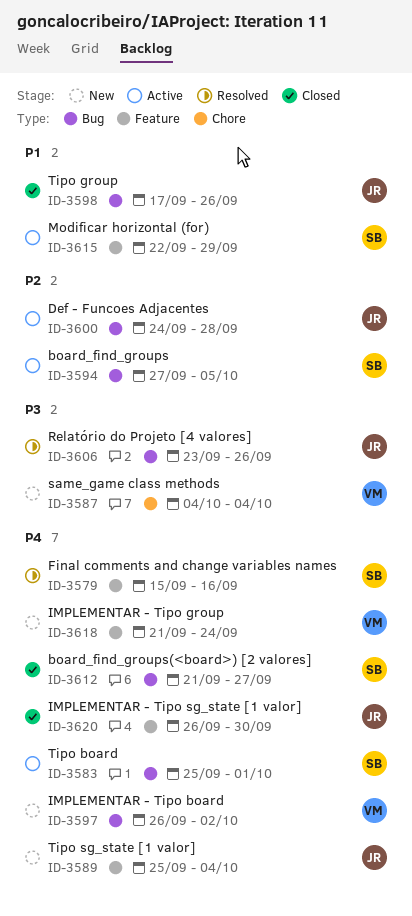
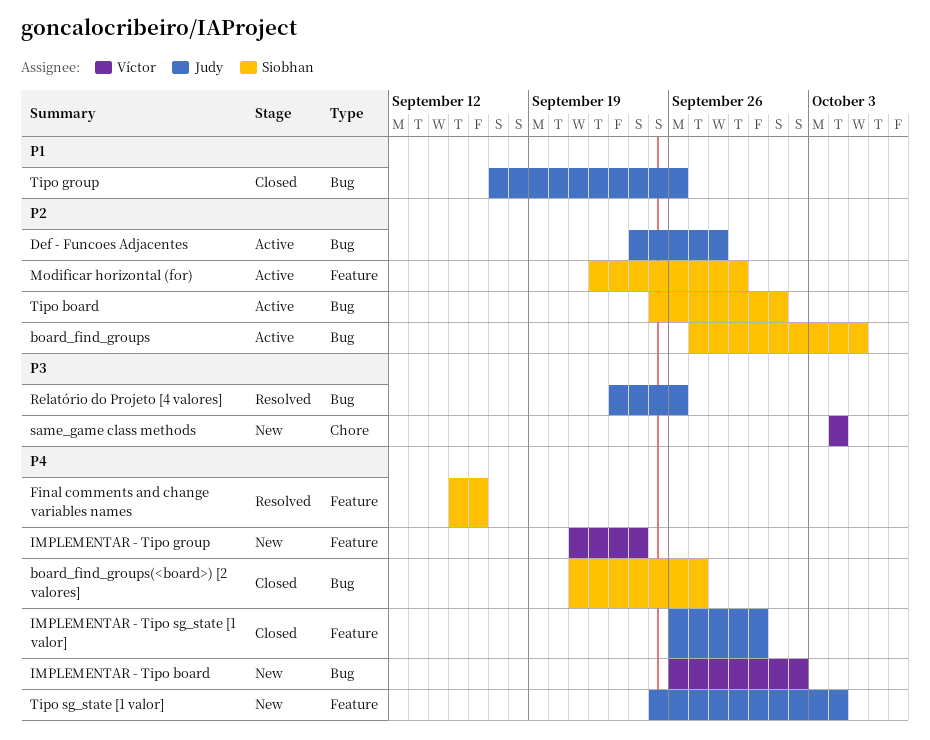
Modificar horizontal (for), priority: P1 -> P2
Tipo board, priority: P4 -> P2

